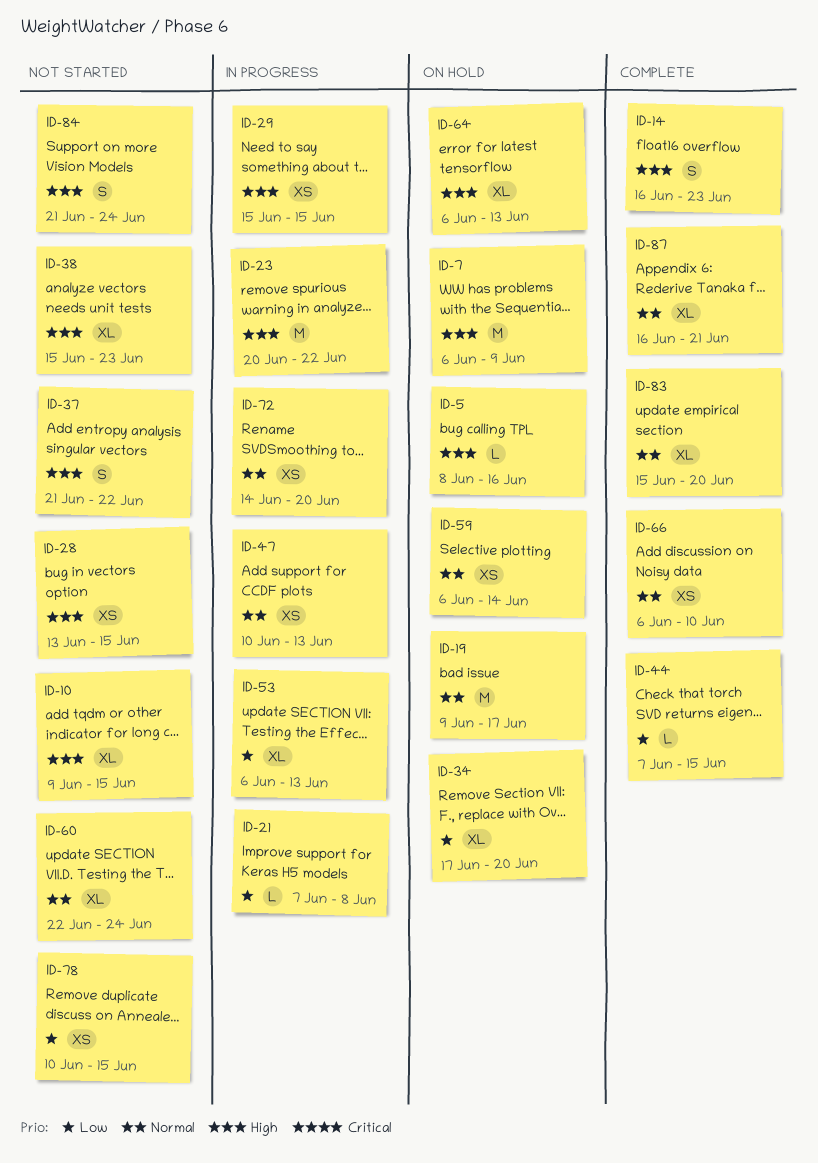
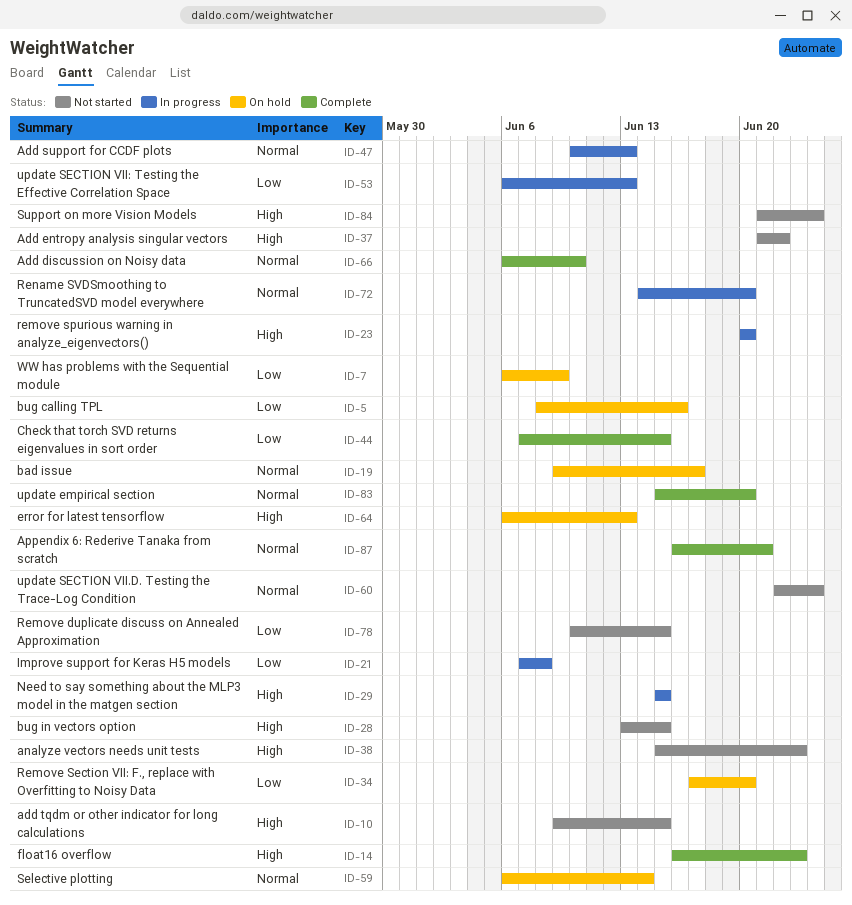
ID-5, priority: High -> Low
ID-7, priority: High -> Low
ID-23, due: Jun 22 -> Jun 20

